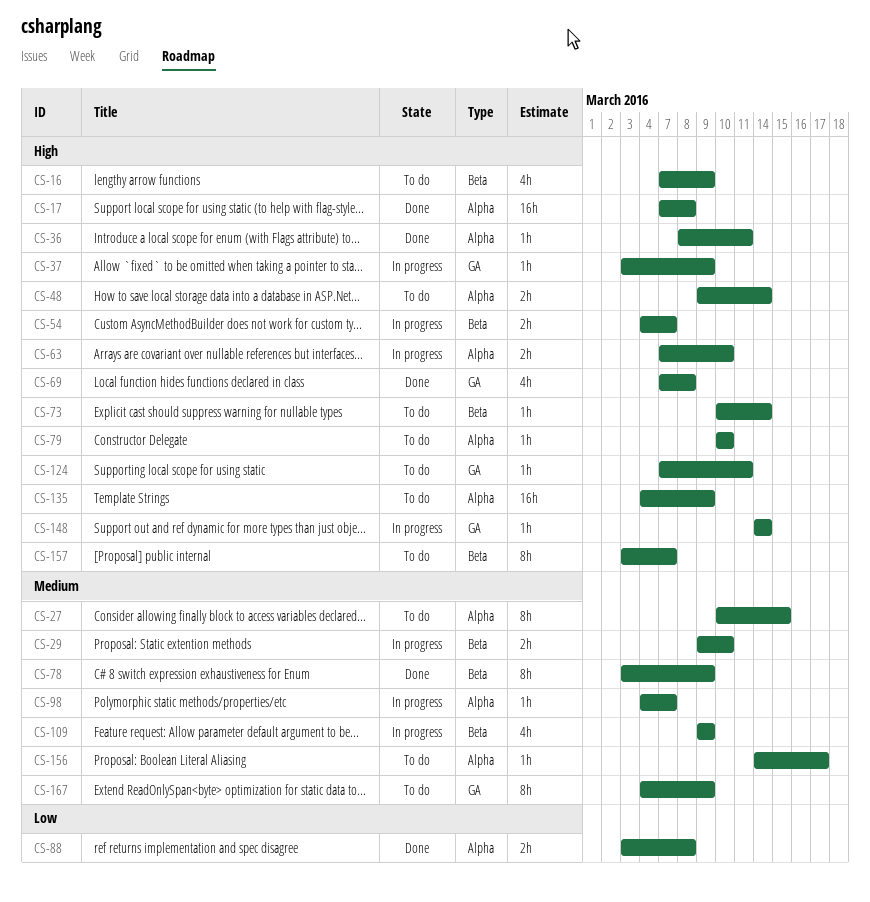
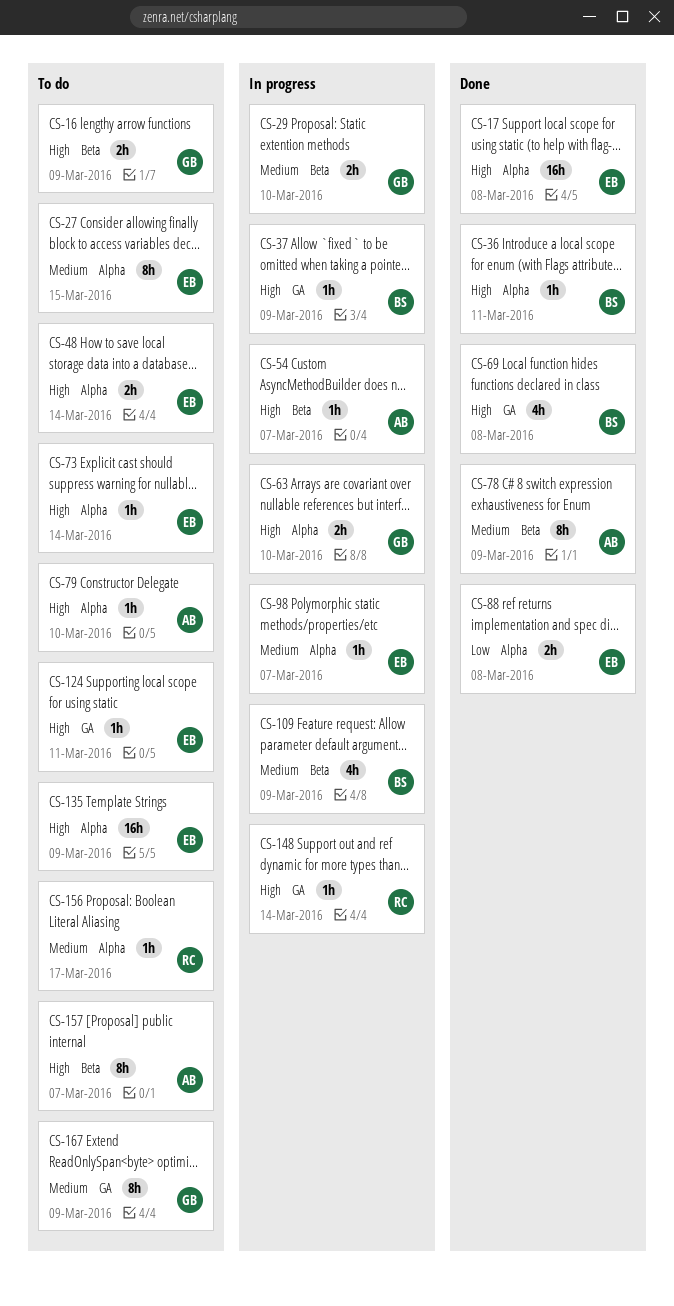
CS-16, estimate: 4h -> 2h
CS-54, estimate: 2h -> 1h
CS-73, label: Beta -> Alpha

